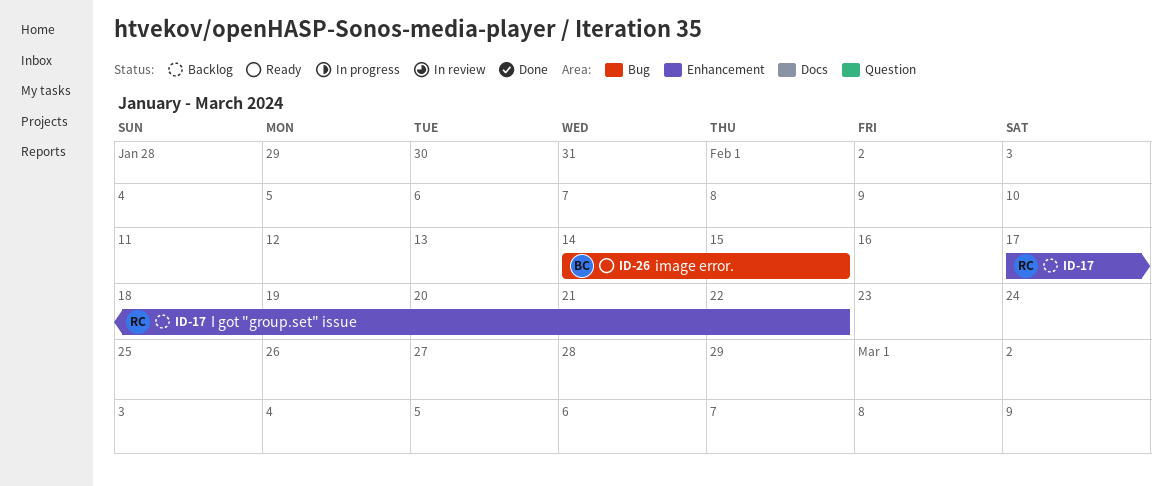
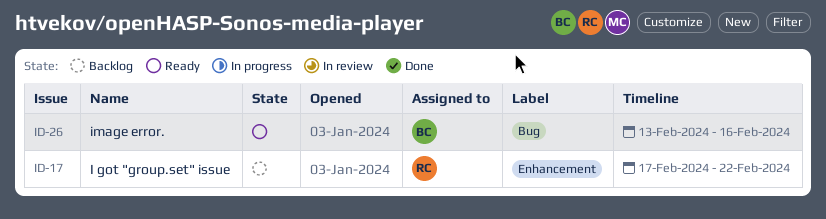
ID-26, start: Feb 14 -> Feb 13
ID-26, due: Feb 15 -> Feb 16

